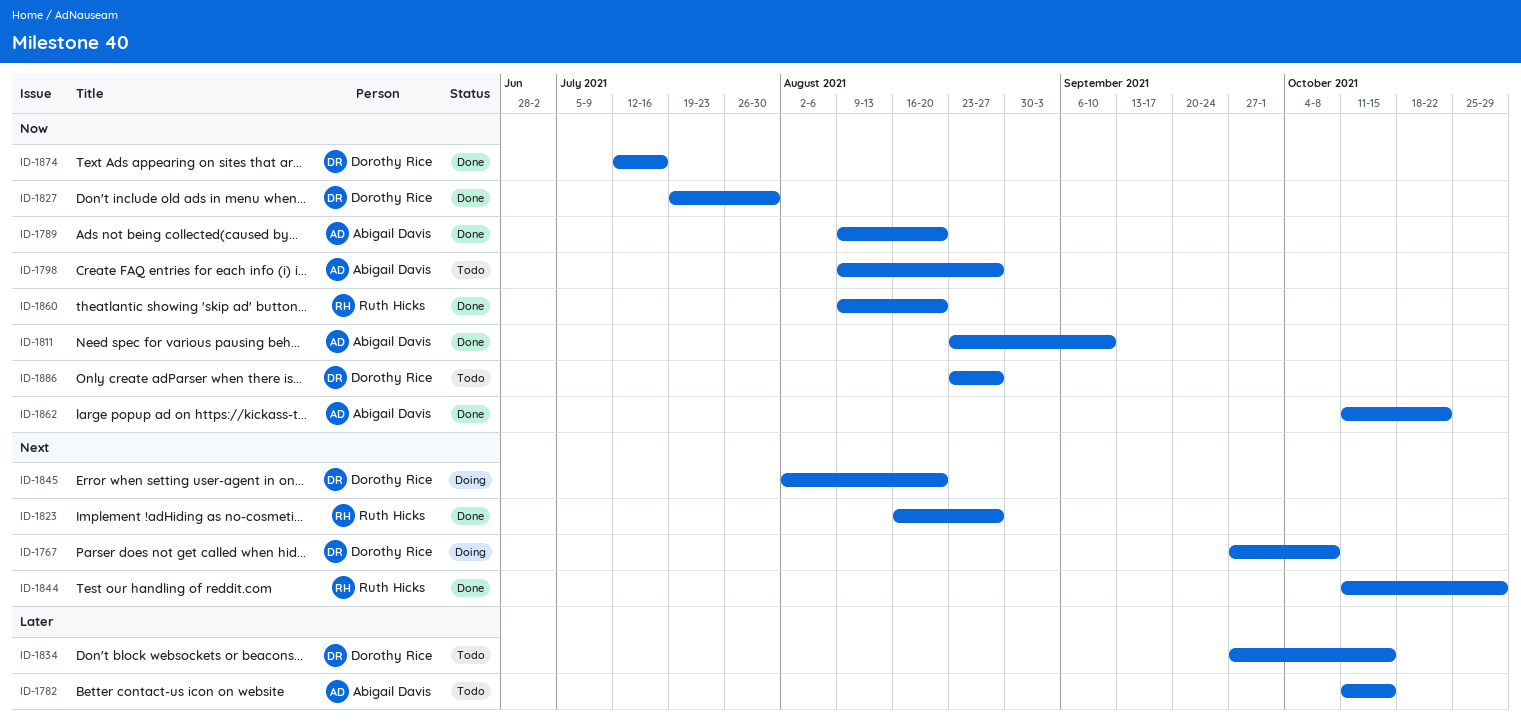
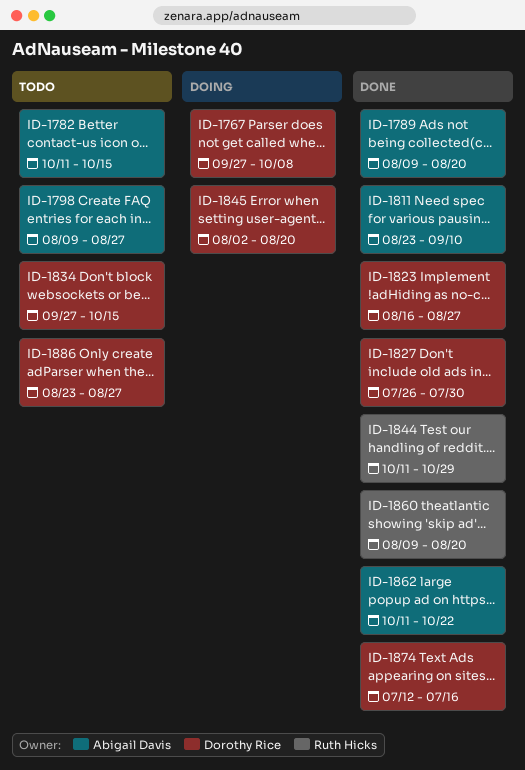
ID-1823, owner: Ruth Hicks -> Dorothy Rice
ID-1827, start: Jul 19 -> Jul 26

